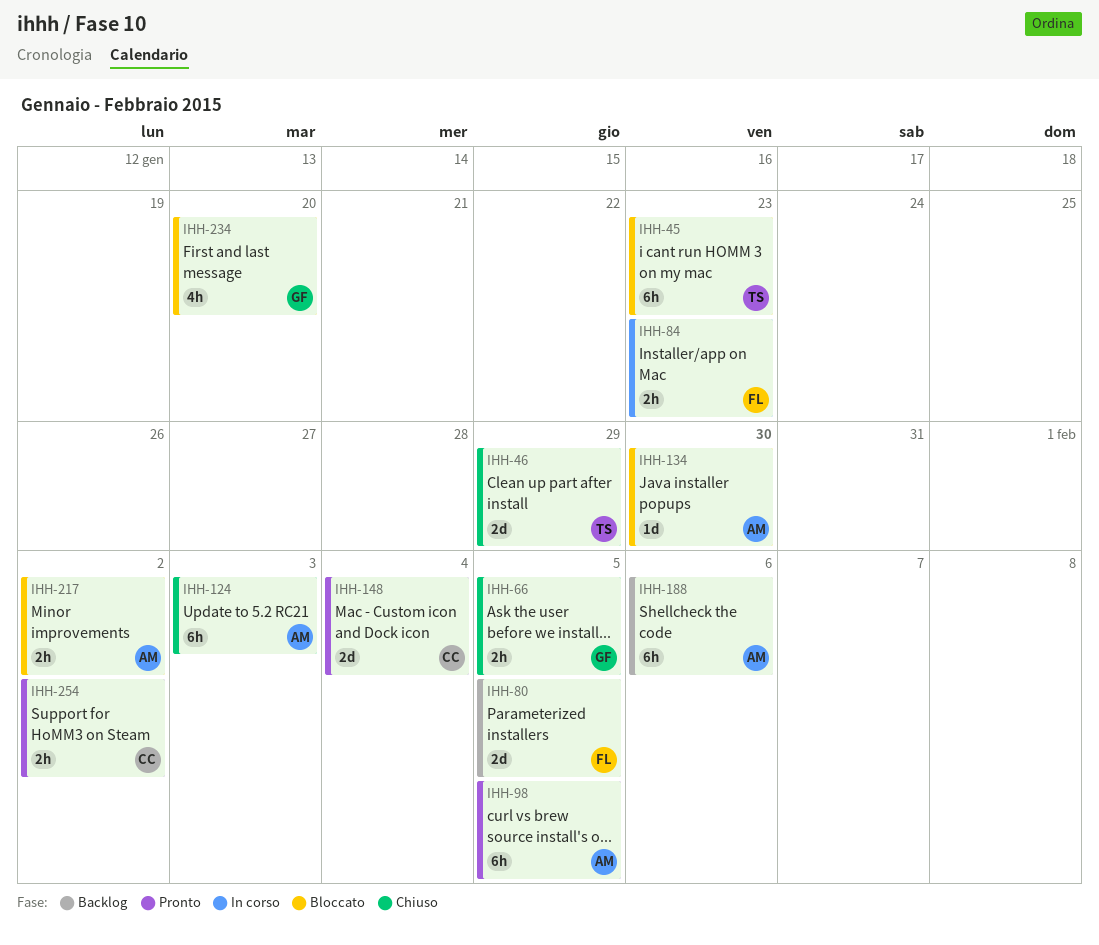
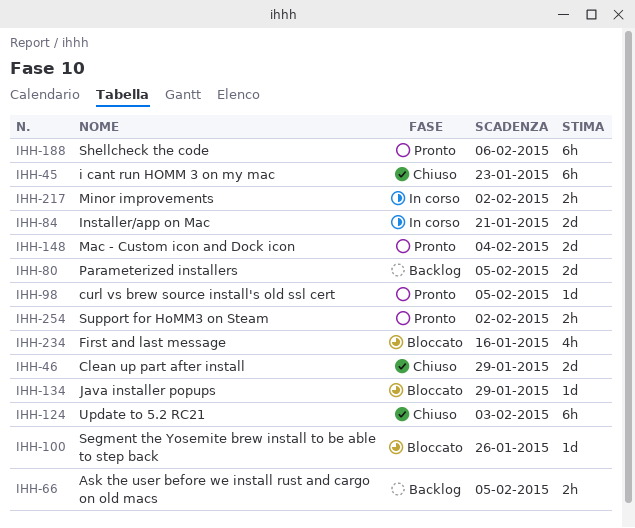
IHH-45, status: Bloccato -> Chiuso
IHH-66, status: Chiuso -> Backlog
IHH-84, estimate: 2h -> 2d
IHH-84, due: Jan 23 -> Jan 21
IHH-98, estimate: 6h -> 1d
IHH-100: none -> present
IHH-134, due: Jan 30 -> Jan 29
IHH-188, status: Backlog -> Pronto
IHH-217, status: Bloccato -> In corso
IHH-234, due: Jan 20 -> Jan 16

